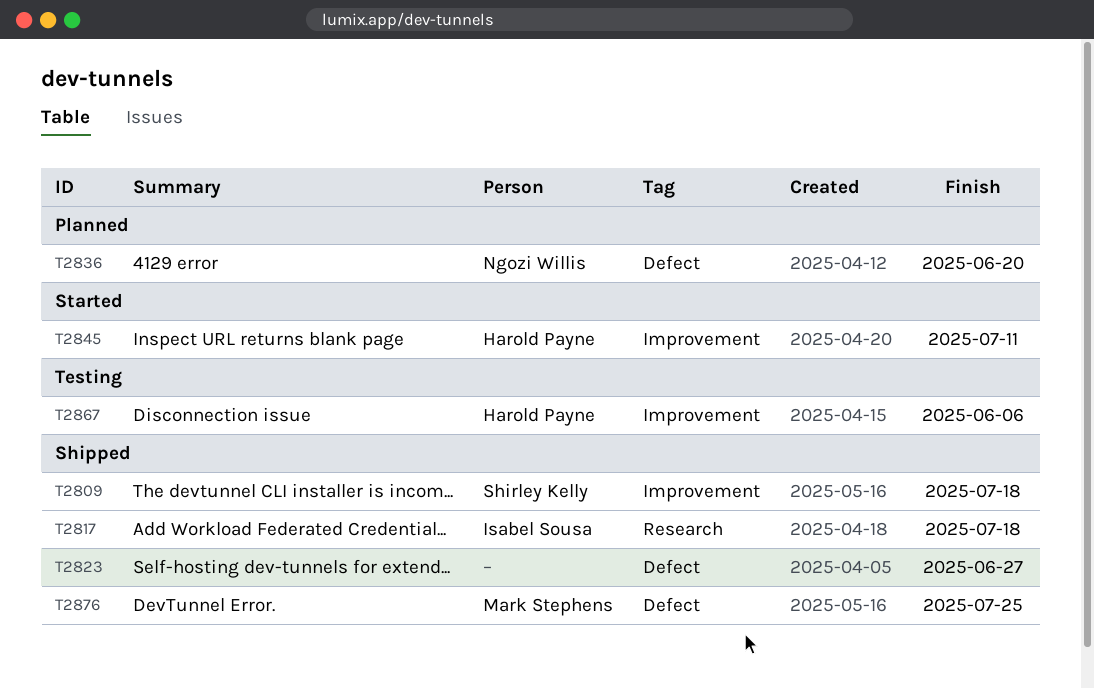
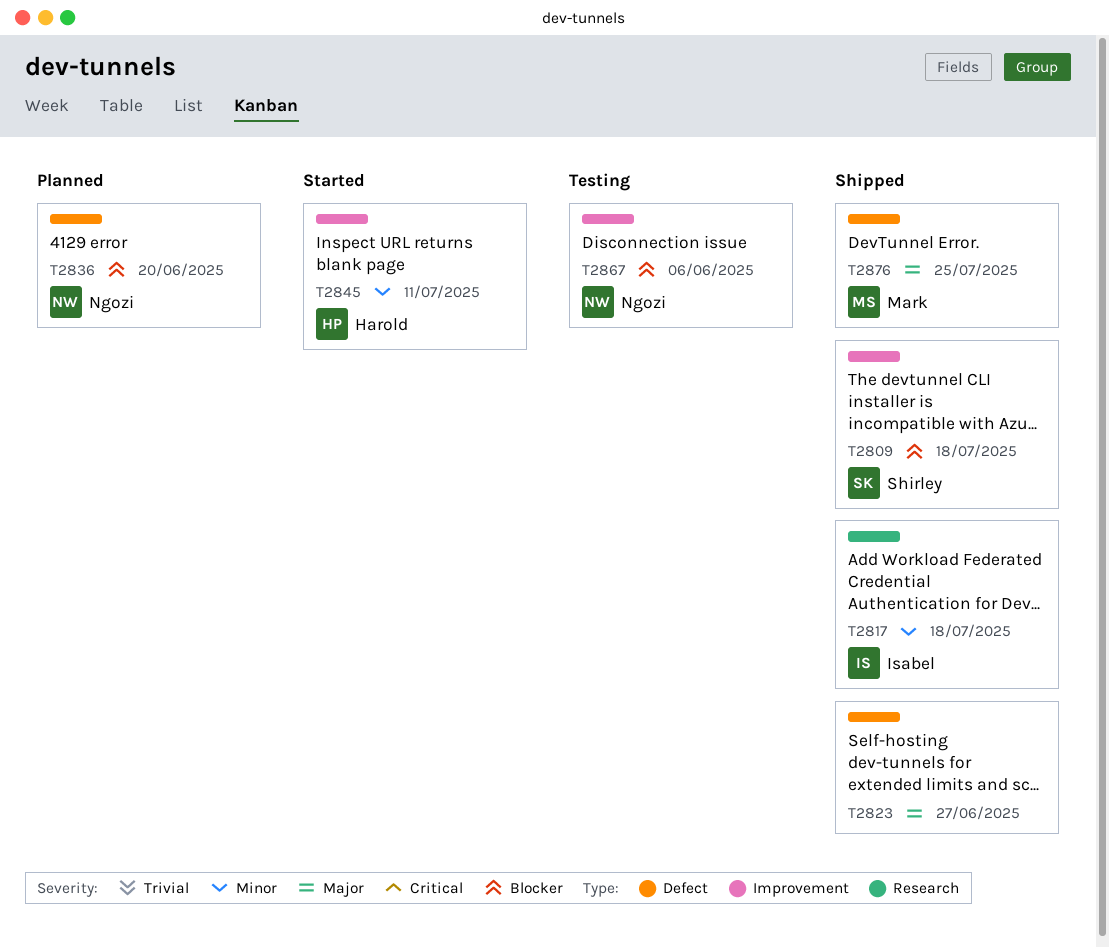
T2867, owner: Harold Payne -> Ngozi Willis

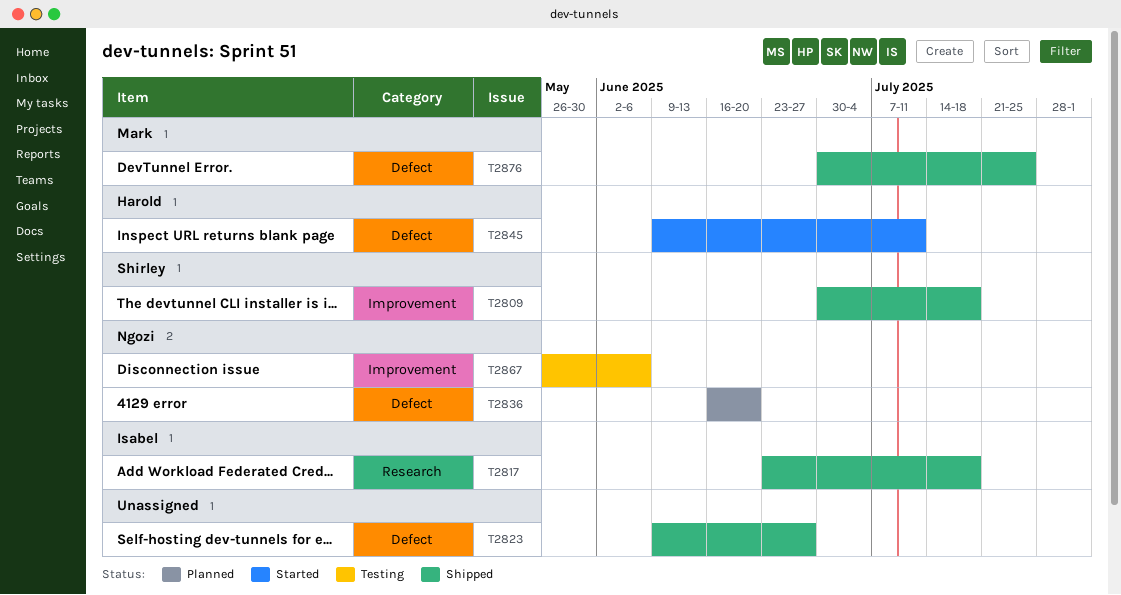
T2845, label: Improvement -> Defect

